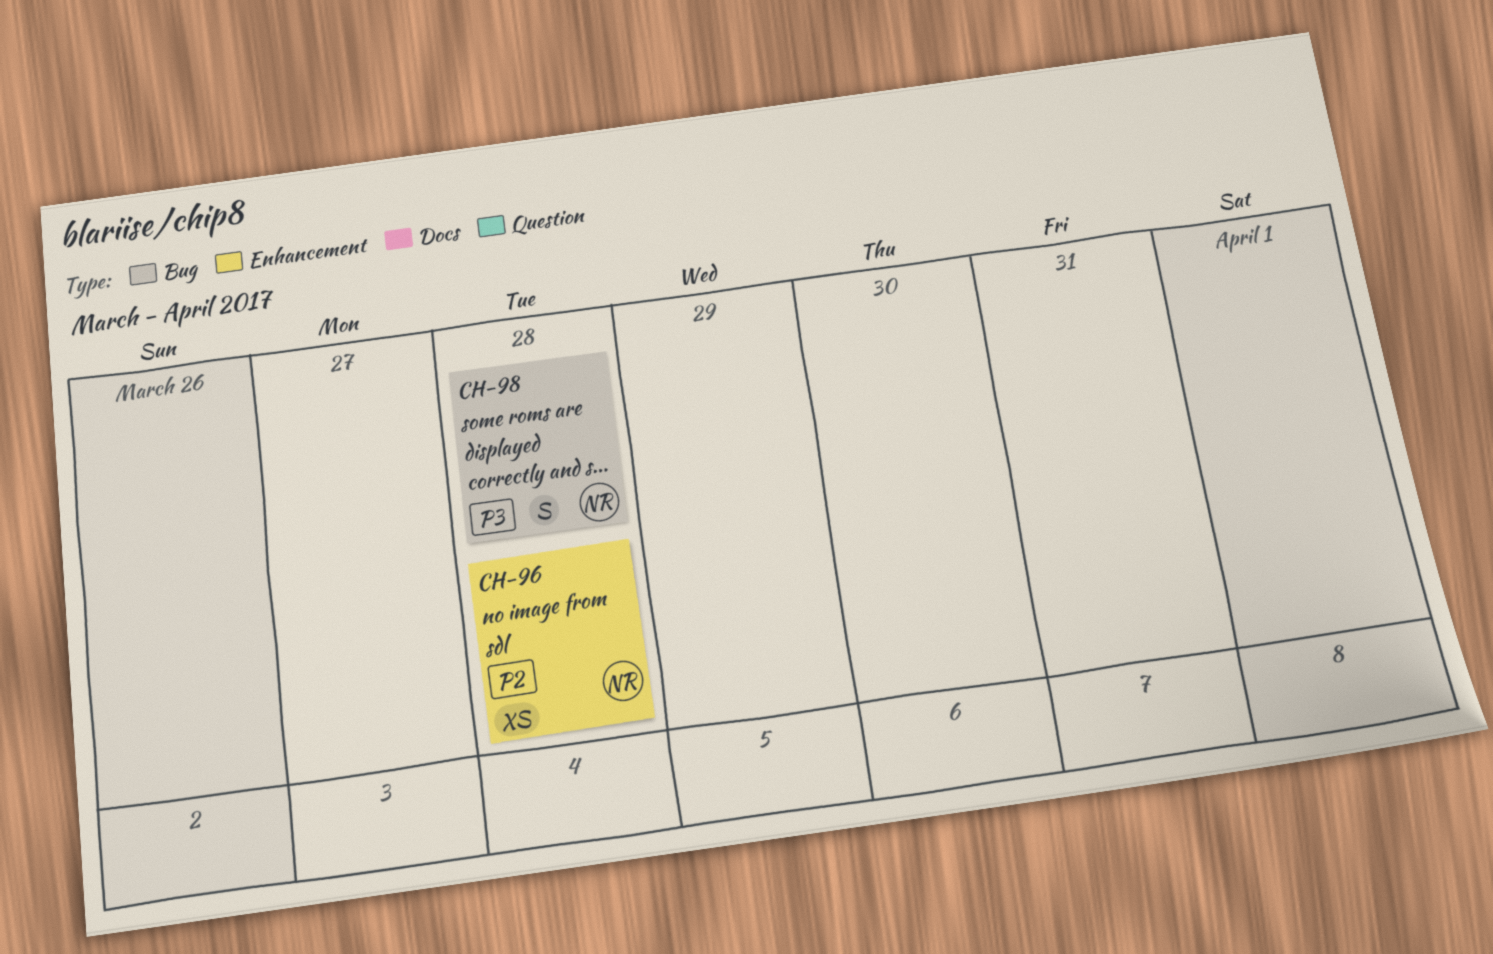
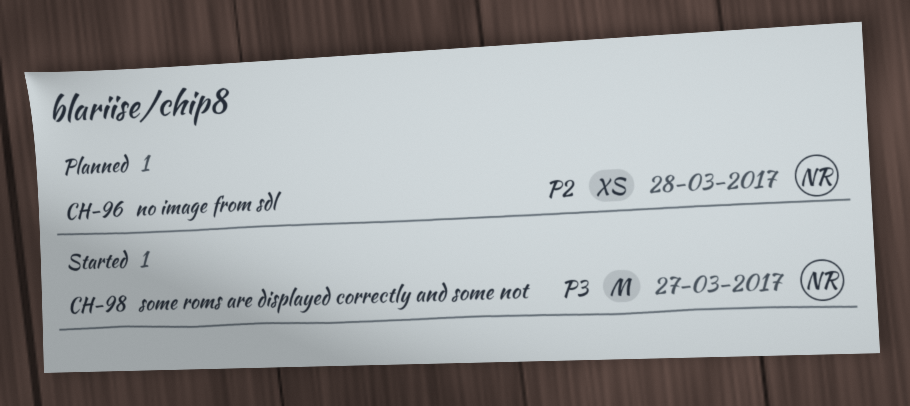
CH-98, estimate: S -> M
CH-98, due: Mar 28 -> Mar 27

